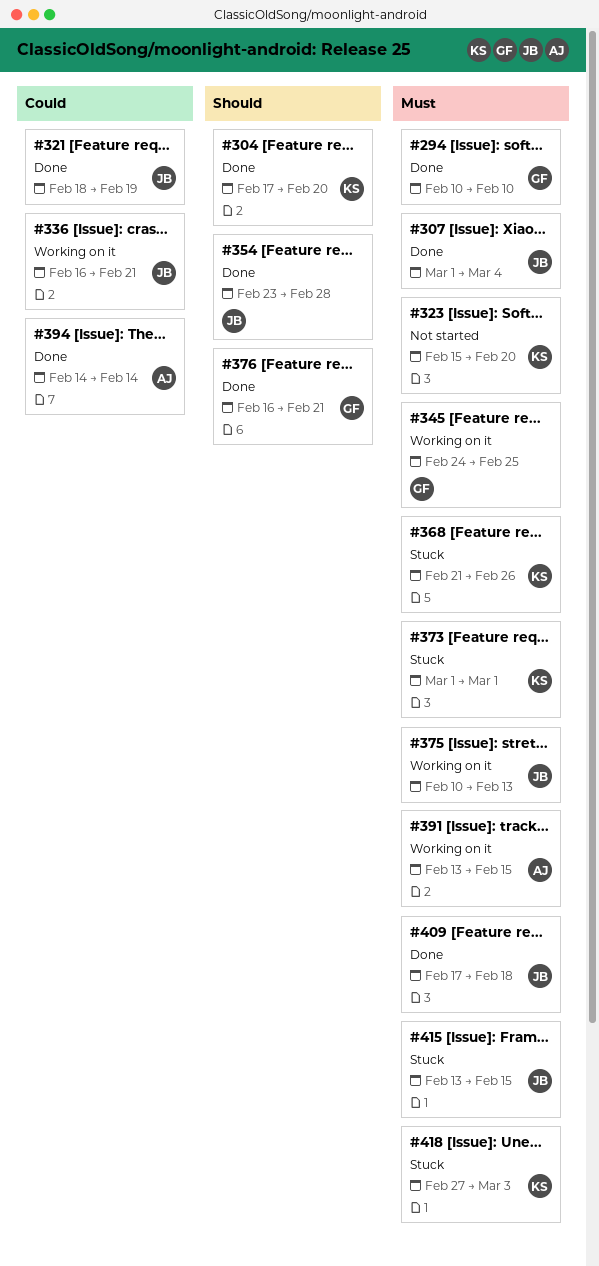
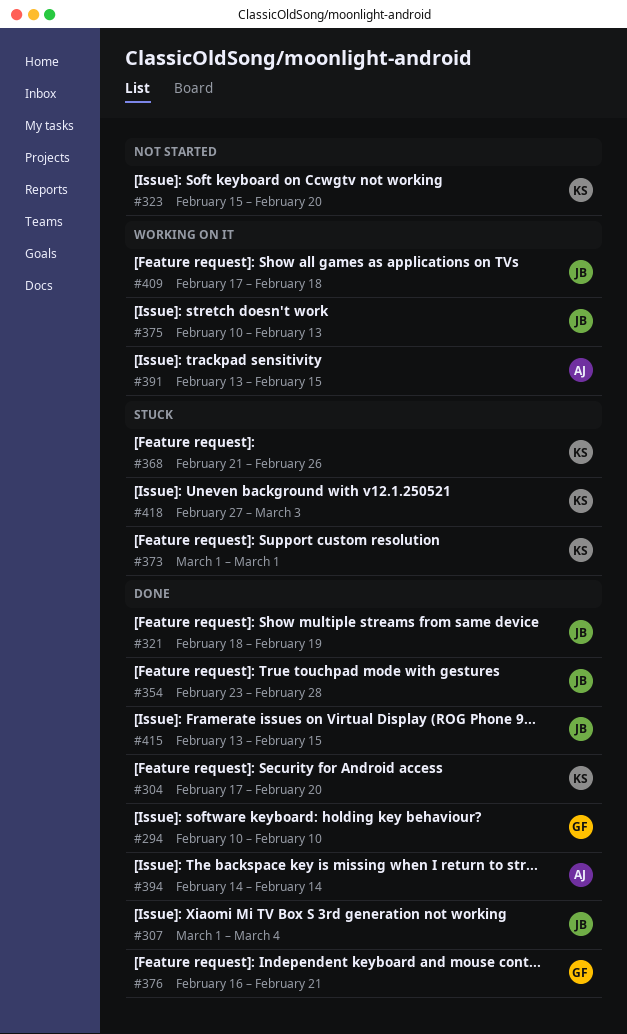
#336: present -> none
#345: present -> none
#409, status: Done -> Working on it
#415, status: Stuck -> Done

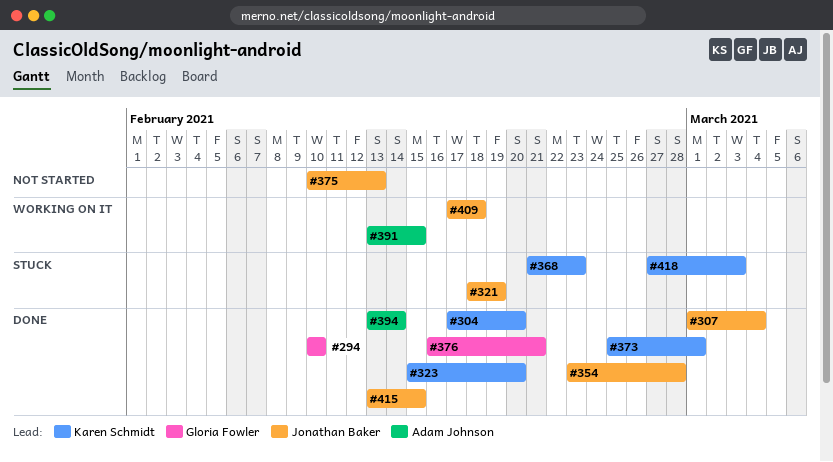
#321, status: Done -> Stuck
#323, status: Not started -> Done
#368, due: Feb 26 -> Feb 23
#373, status: Stuck -> Done
#373, start: Mar 1 -> Feb 25
#375, status: Working on it -> Not started
#394, start: Feb 14 -> Feb 13

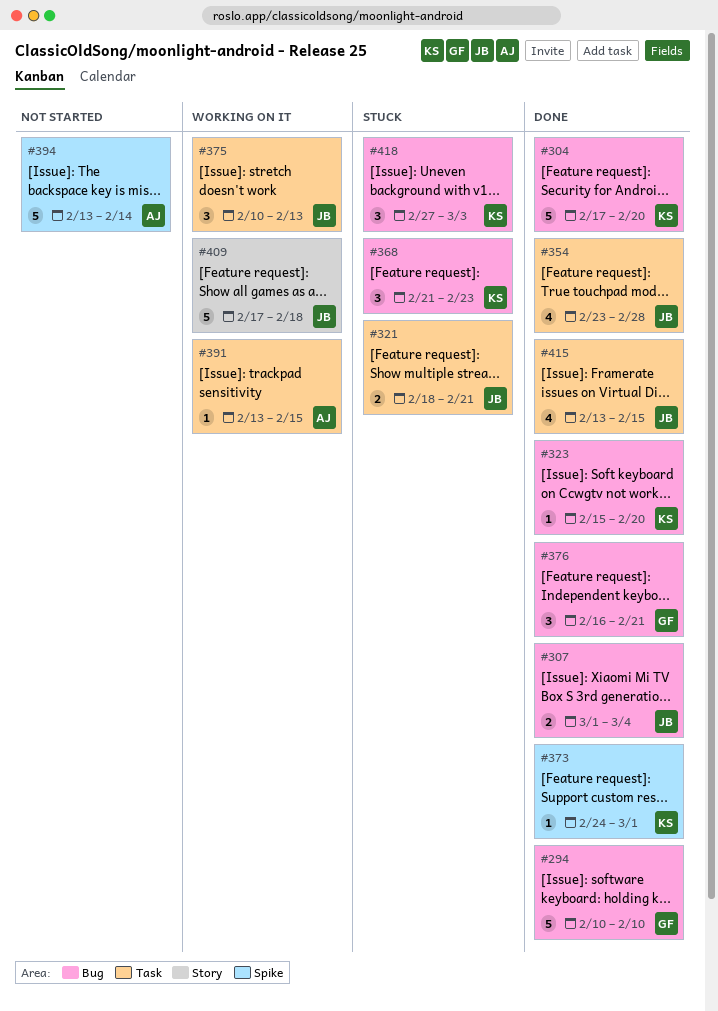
#321, due: Feb 19 -> Feb 21
#373, start: Feb 25 -> Feb 24
#375, status: Not started -> Working on it
#394, status: Done -> Not started

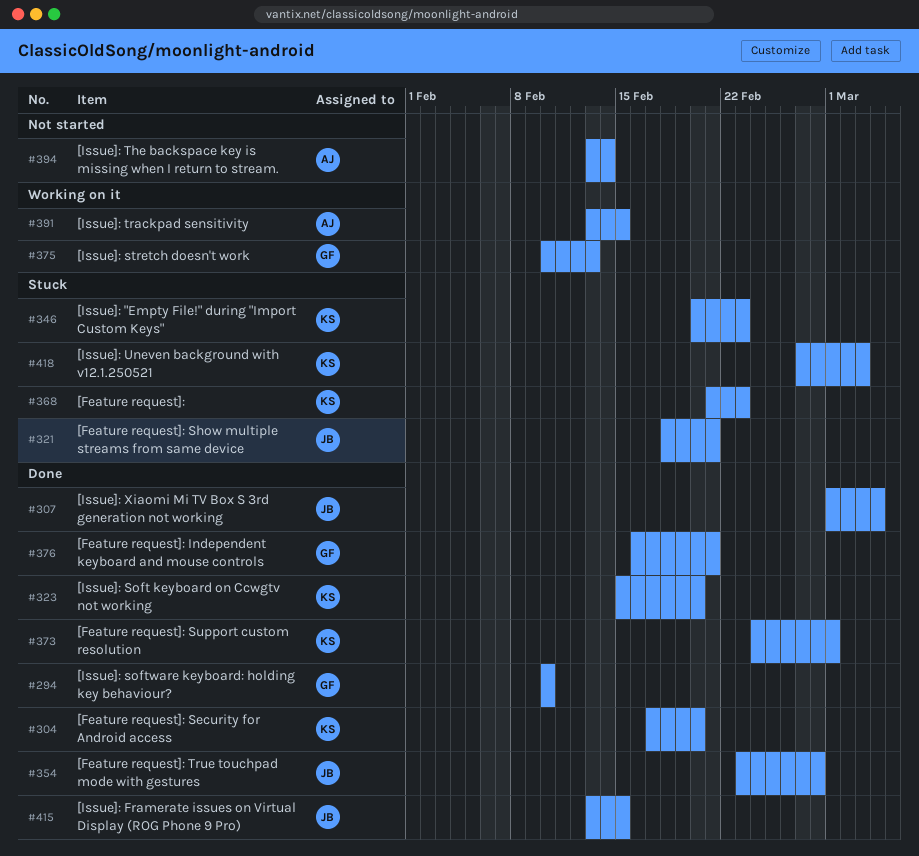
#346: none -> present
#375, owner: JB -> GF
#409: present -> none

